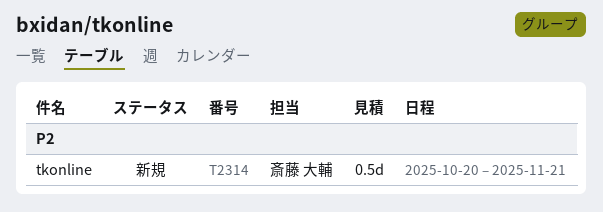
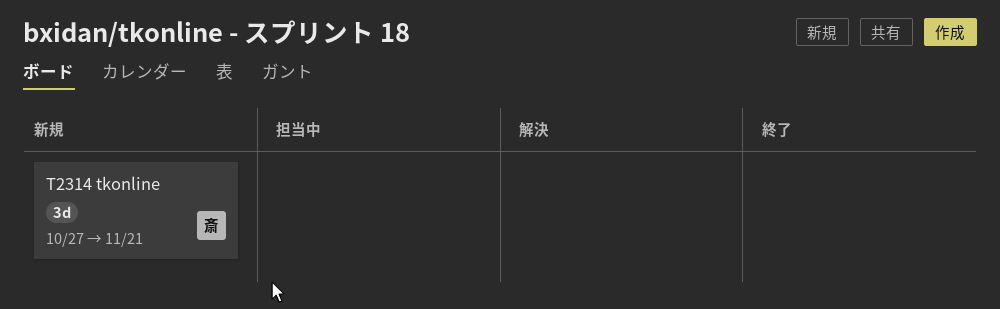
T2314, estimate: 0.5d -> 3d
T2314, start: Oct 20 -> Oct 27

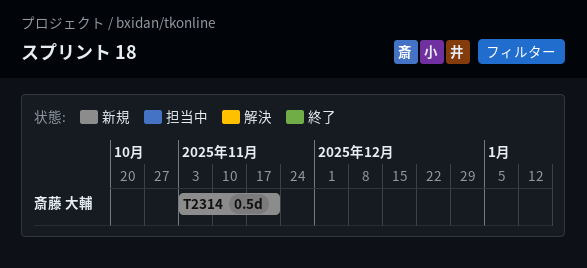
T2314, estimate: 3d -> 0.5d
T2314, start: Oct 27 -> Nov 3

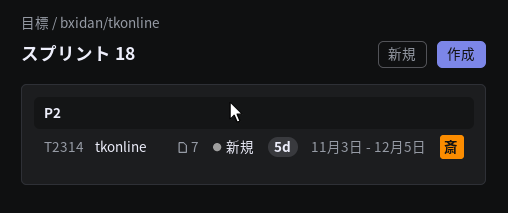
T2314, estimate: 0.5d -> 5d
T2314, due: Nov 21 -> Dec 5

